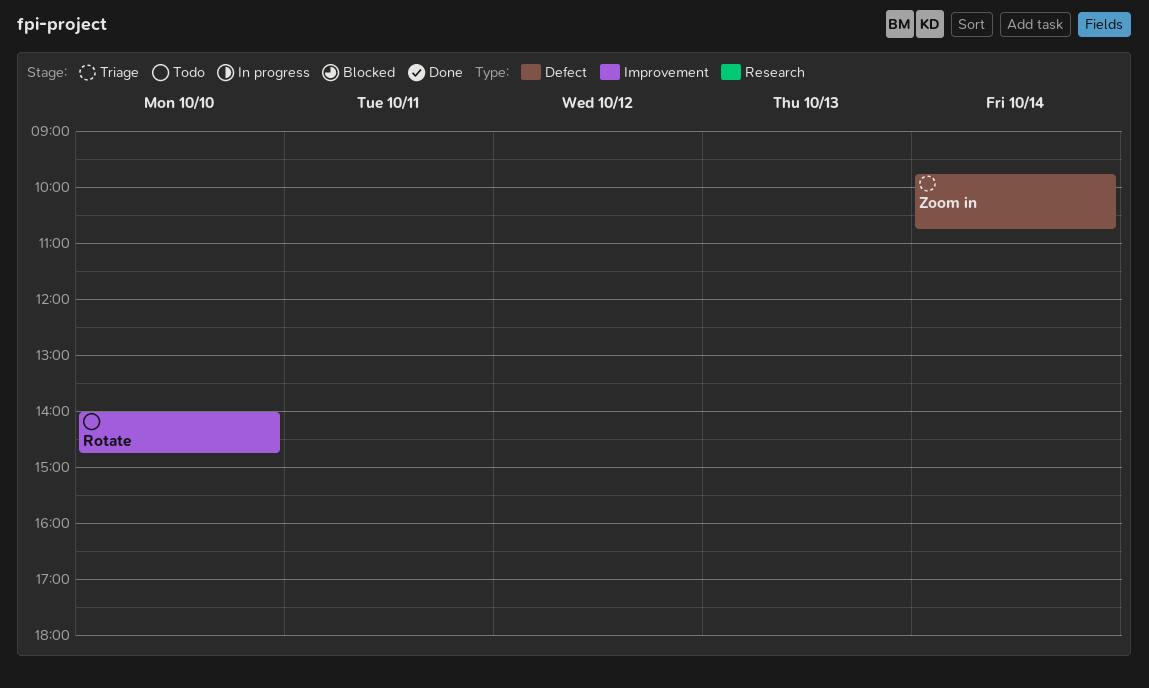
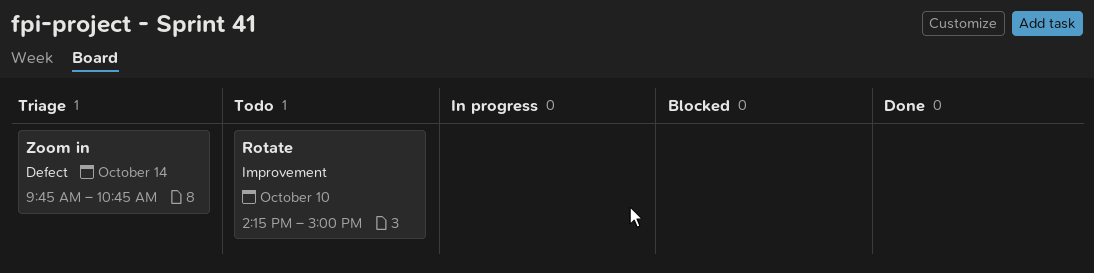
Rotate, begins: 14:00 -> 14:15
Rotate, ends: 14:45 -> 15:00

